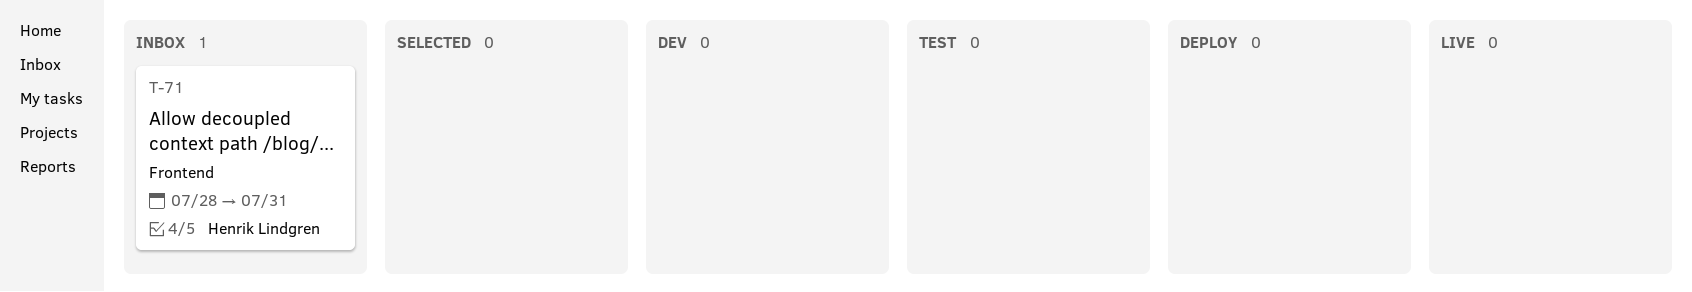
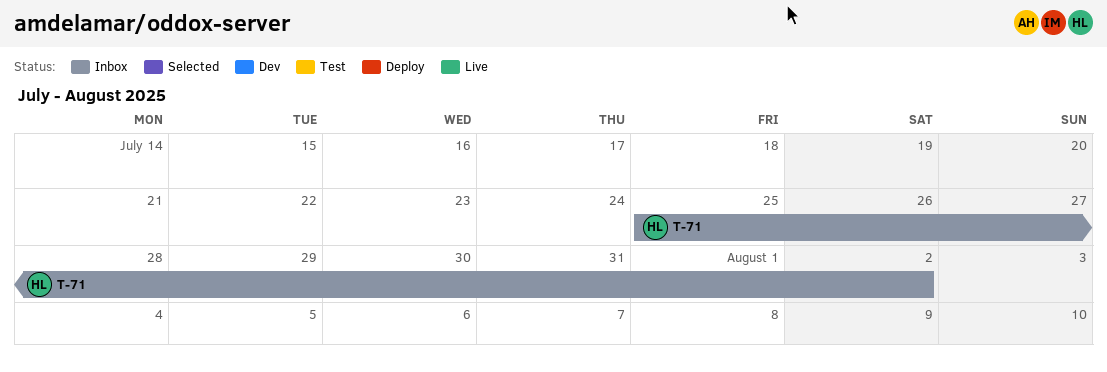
T-71, start: Jul 28 -> Jul 25
T-71, due: Jul 31 -> Aug 2

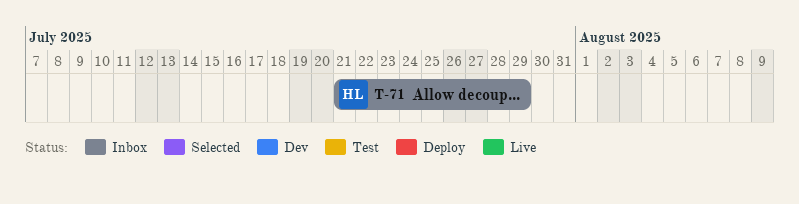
T-71, start: Jul 25 -> Jul 21
T-71, due: Aug 2 -> Jul 29

